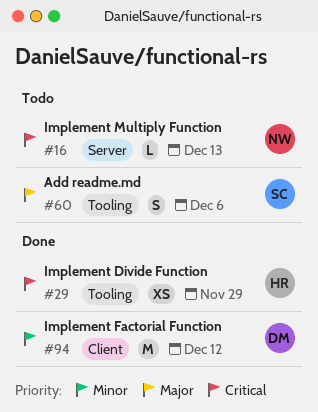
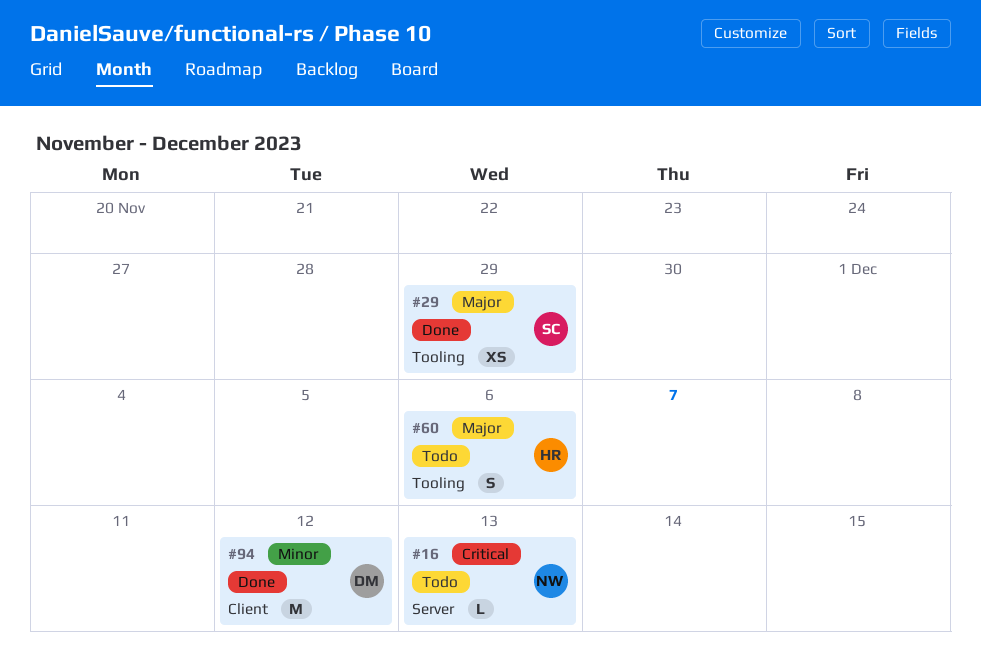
#29, owner: HR -> SC
#29, priority: Critical -> Major
#60, owner: SC -> HR

